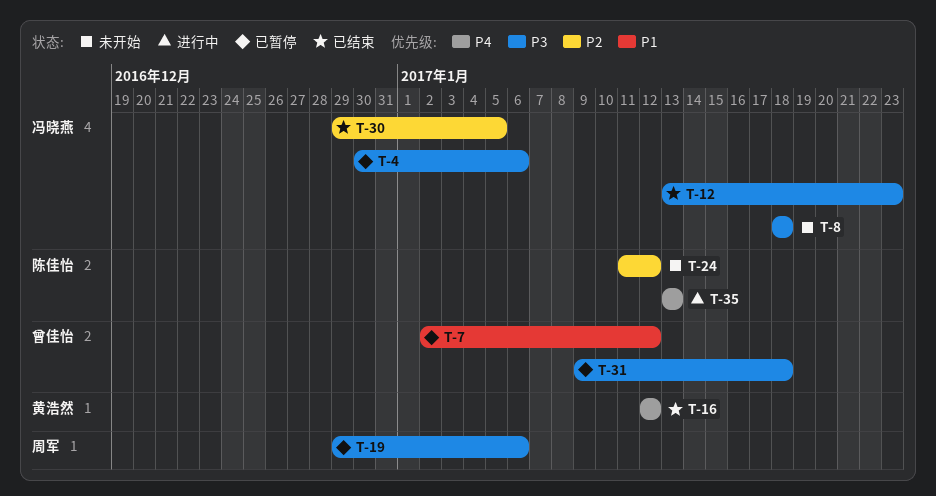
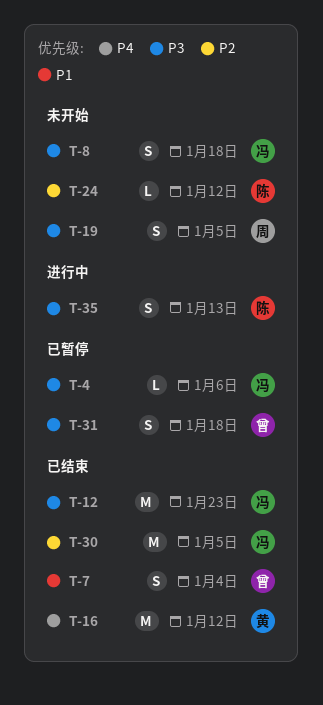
T-7, status: 已暂停 -> 已结束
T-7, due: Jan 12 -> Jan 4
T-19, status: 已暂停 -> 未开始
T-19, due: Jan 6 -> Jan 5
T-35, priority: P4 -> P3

